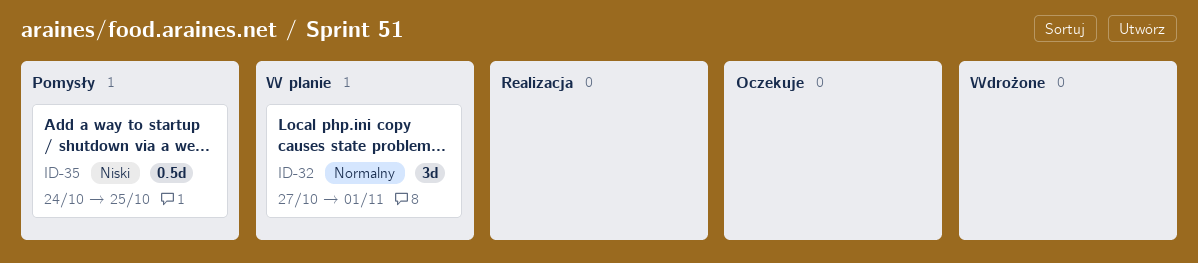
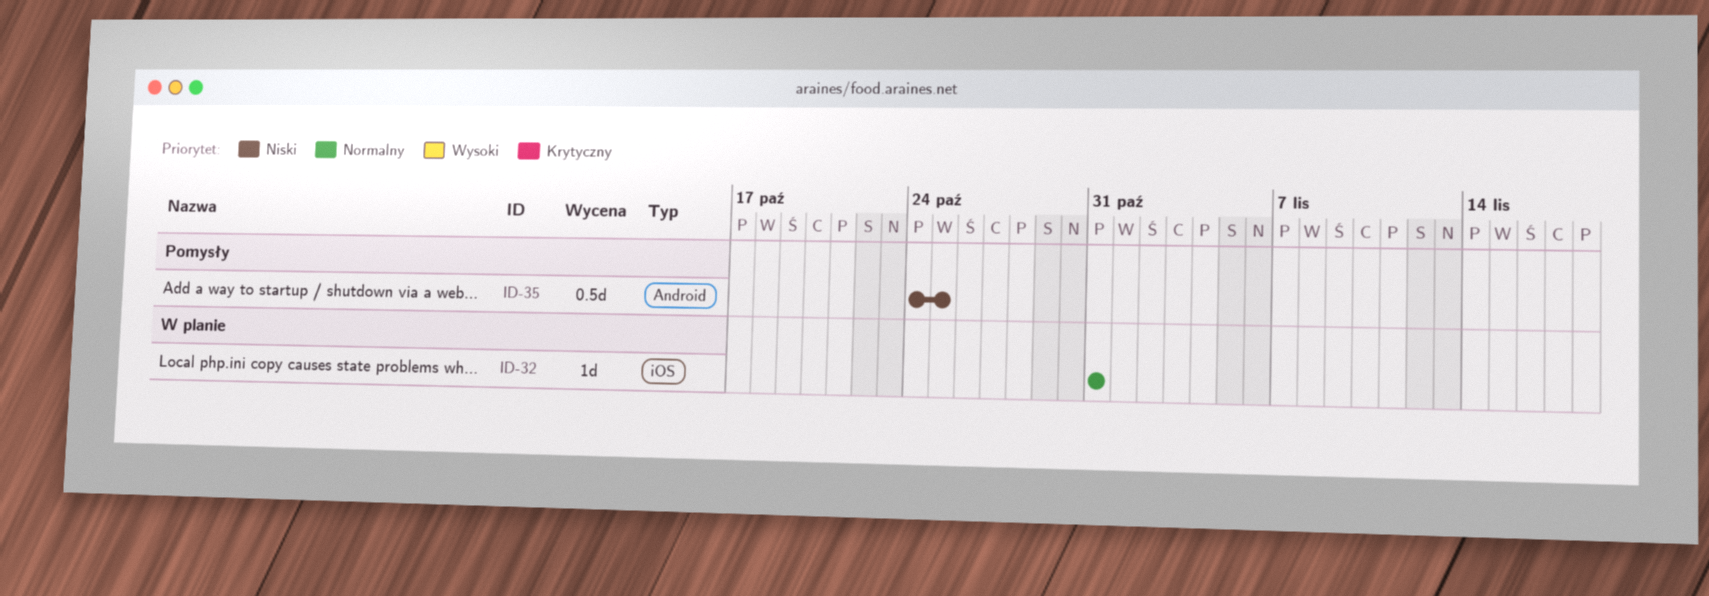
ID-32, estimate: 3d -> 1d
ID-32, start: Oct 27 -> Oct 31
ID-32, due: Nov 1 -> Oct 31

